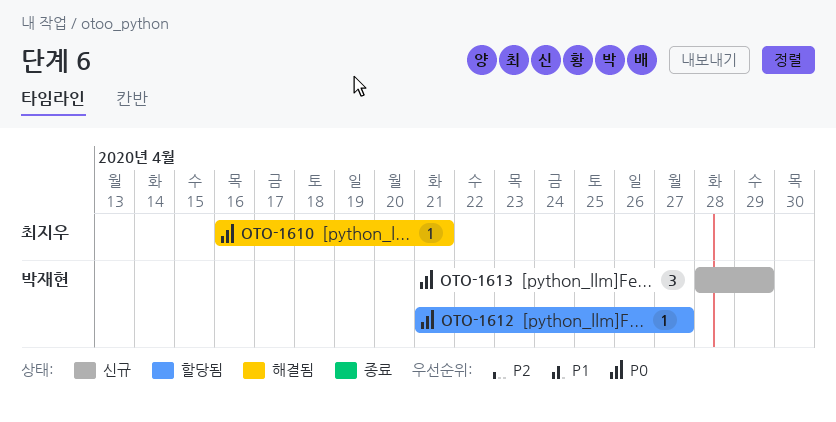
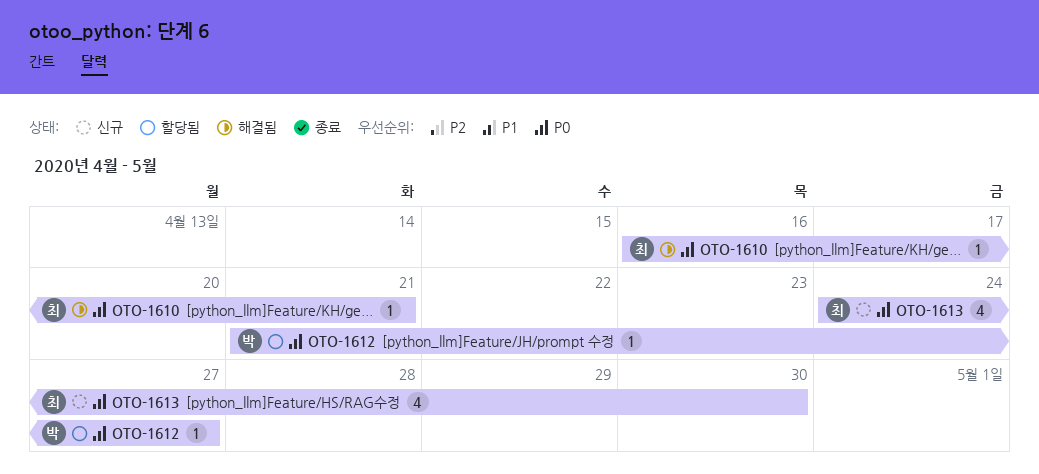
OTO-1613, owner: 박재현 -> 최지우
OTO-1613, estimate: 3 -> 4
OTO-1613, start: Apr 28 -> Apr 24
OTO-1613, due: Apr 29 -> Apr 30

